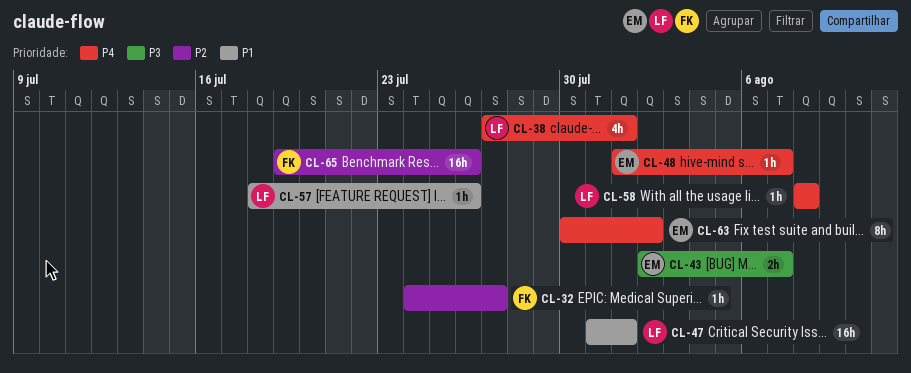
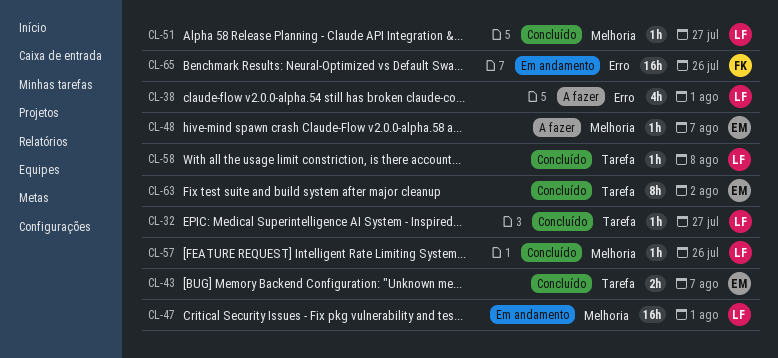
CL-32, owner: FK -> LF
CL-51: none -> present

